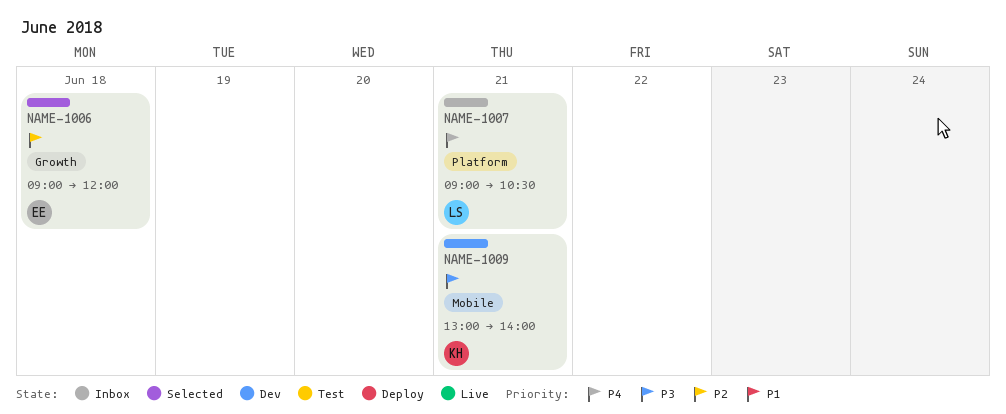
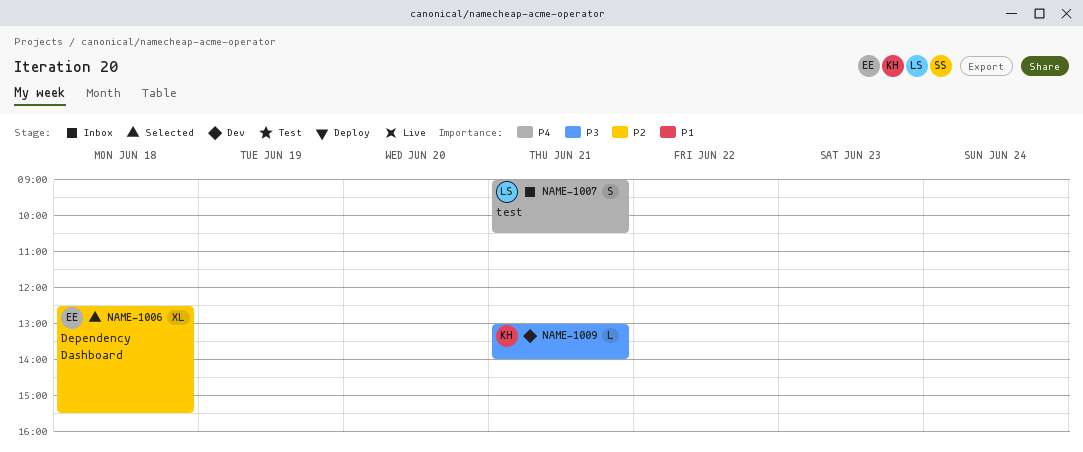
NAME-1006, begins: 09:00 -> 12:30
NAME-1006, ends: 12:00 -> 15:30

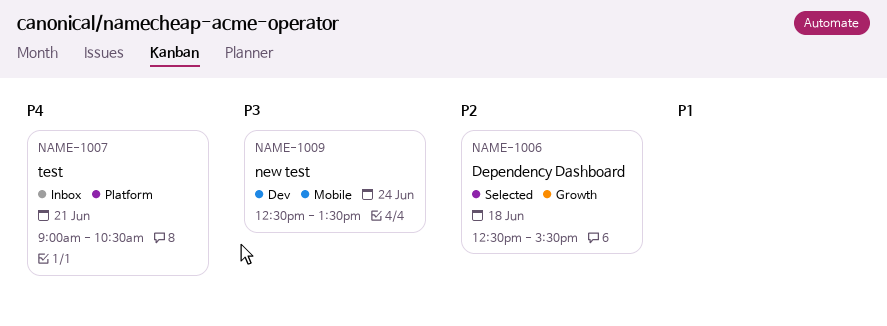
NAME-1009, day: Jun 21 -> Jun 24
NAME-1009, begins: 13:00 -> 12:30
NAME-1009, ends: 14:00 -> 13:30

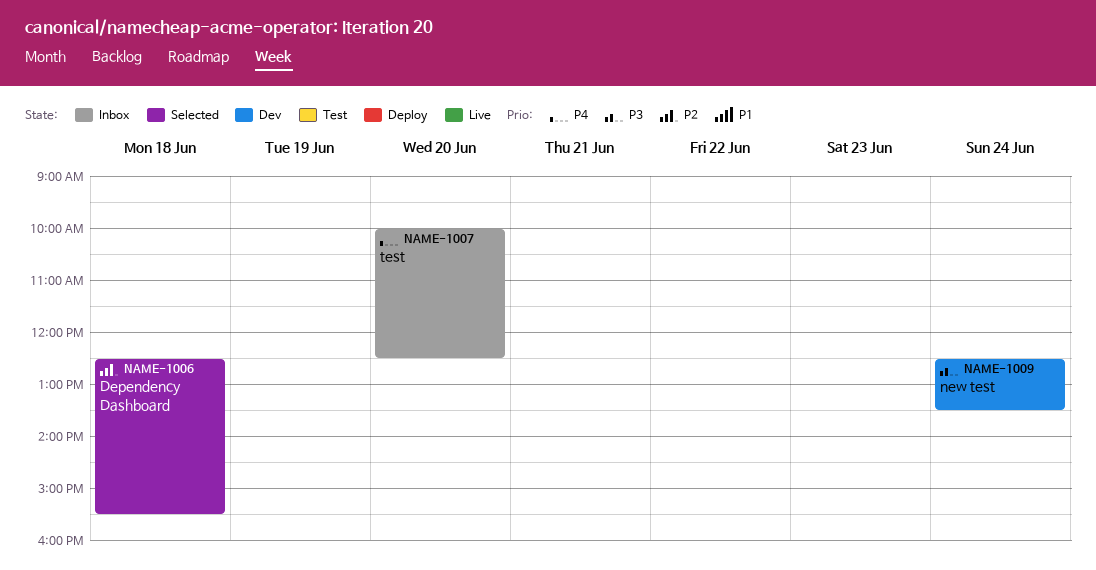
NAME-1007, day: Jun 21 -> Jun 20
NAME-1007, begins: 09:00 -> 10:00
NAME-1007, ends: 10:30 -> 12:30

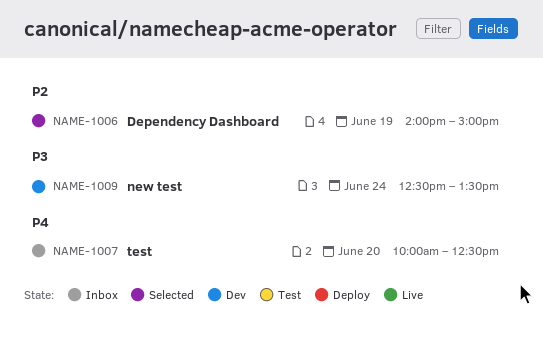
NAME-1006, day: Jun 18 -> Jun 19
NAME-1006, begins: 12:30 -> 14:00
NAME-1006, ends: 15:30 -> 15:00

